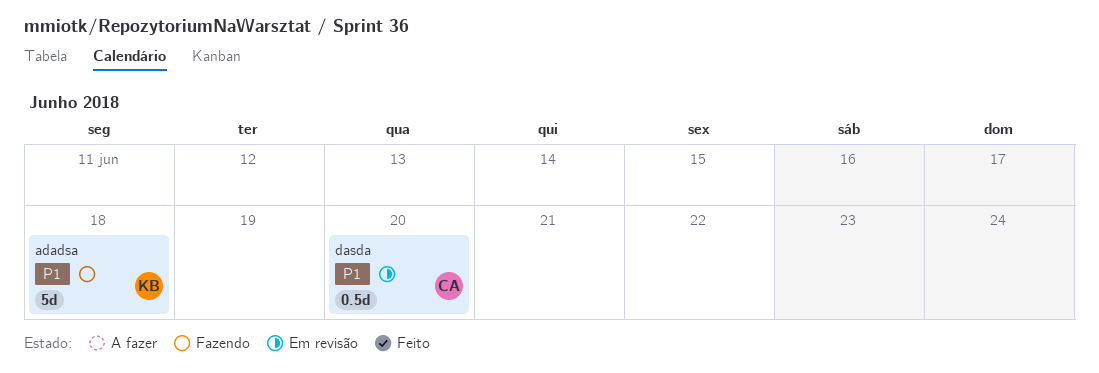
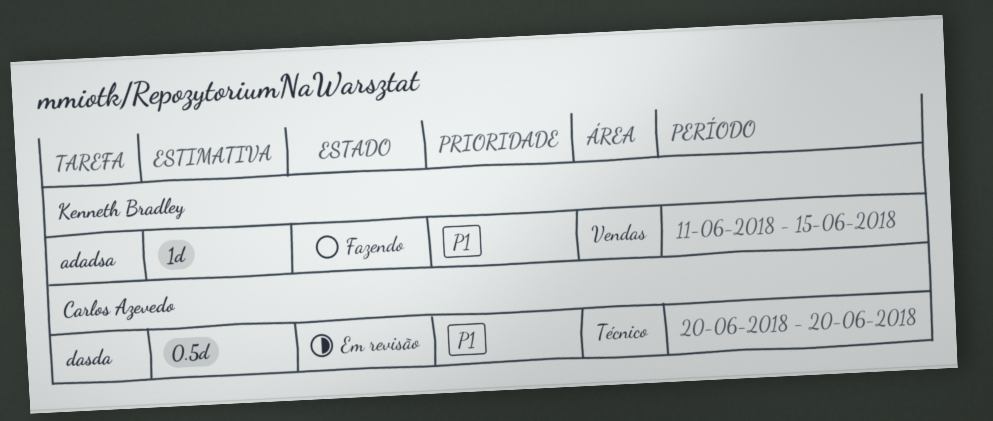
adadsa, estimate: 5d -> 1d
adadsa, due: Jun 18 -> Jun 15

